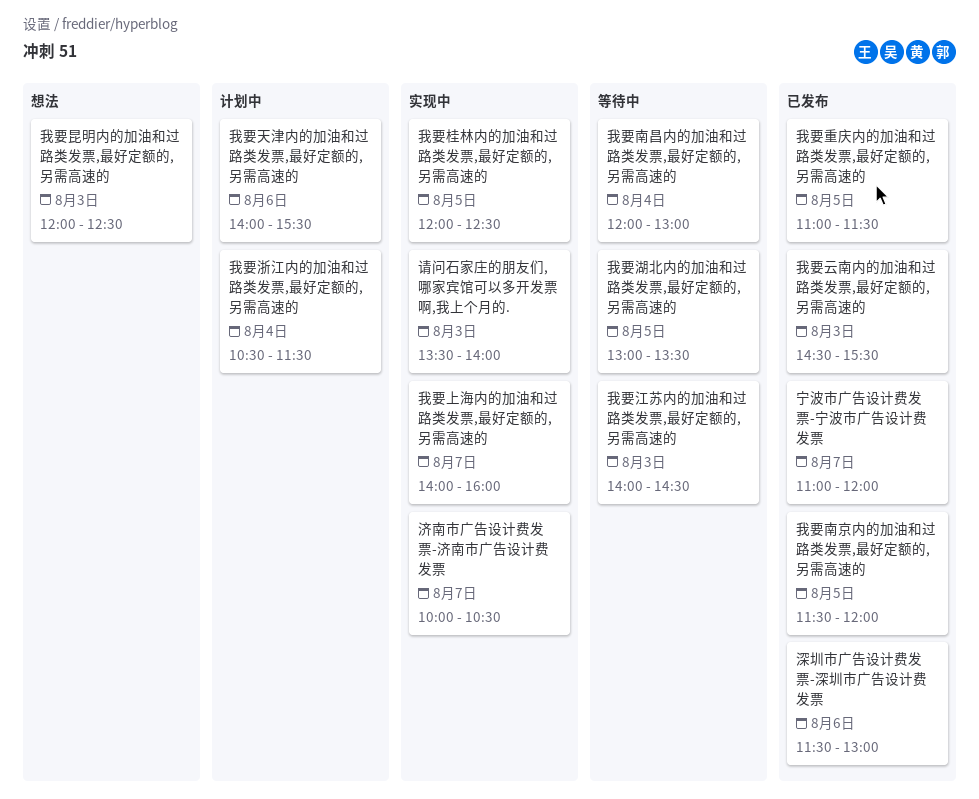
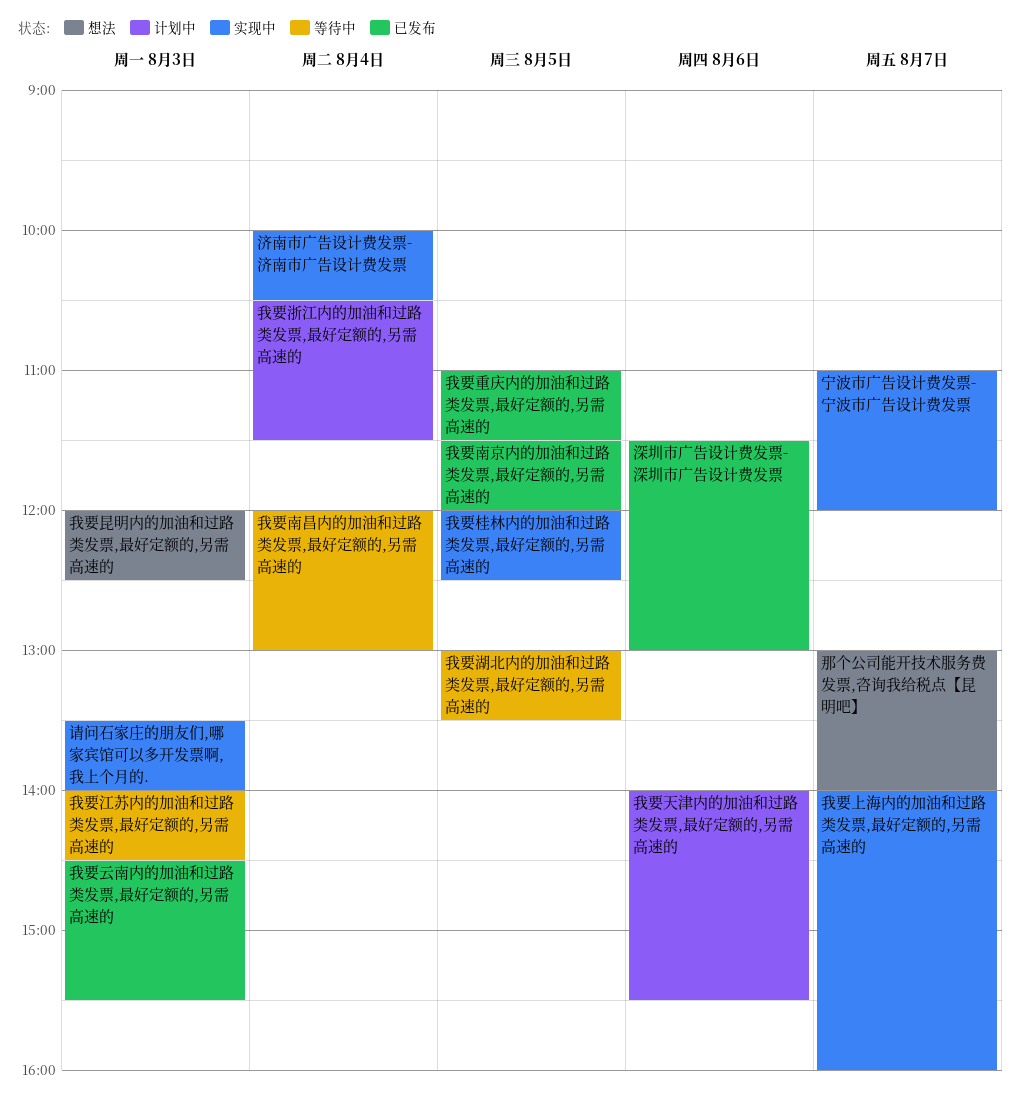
宁波市广告设计费发票-宁波市广告设计费发票, status: 已发布 -> 实现中
济南市广告设计费发票-济南市广告设计费发票, day: Aug 7 -> Aug 4
那个公司能开技术服务费发票,咨询我给税点【昆明吧】: none -> present

